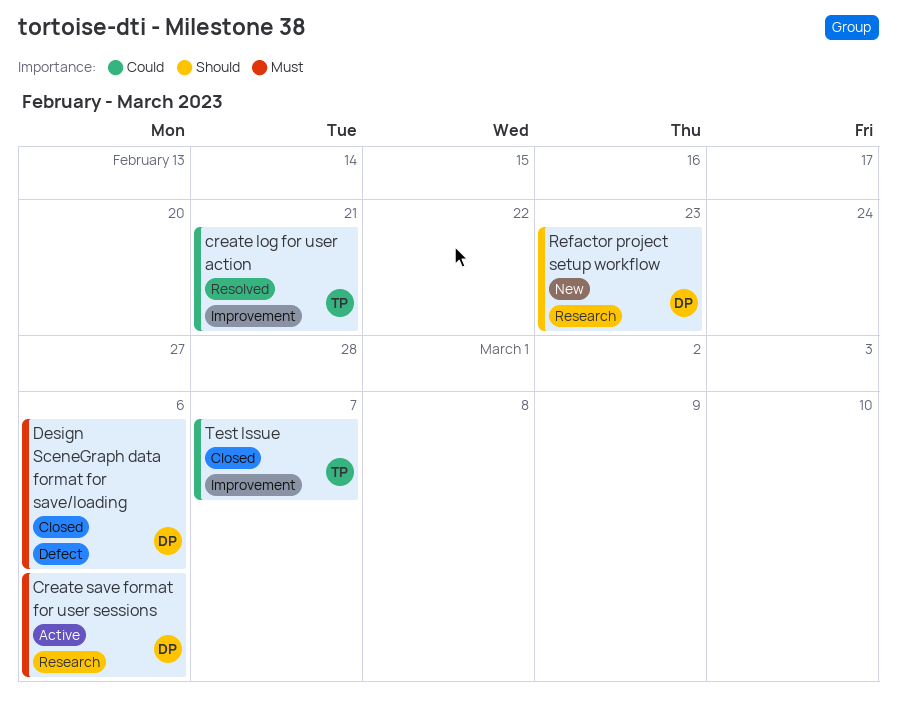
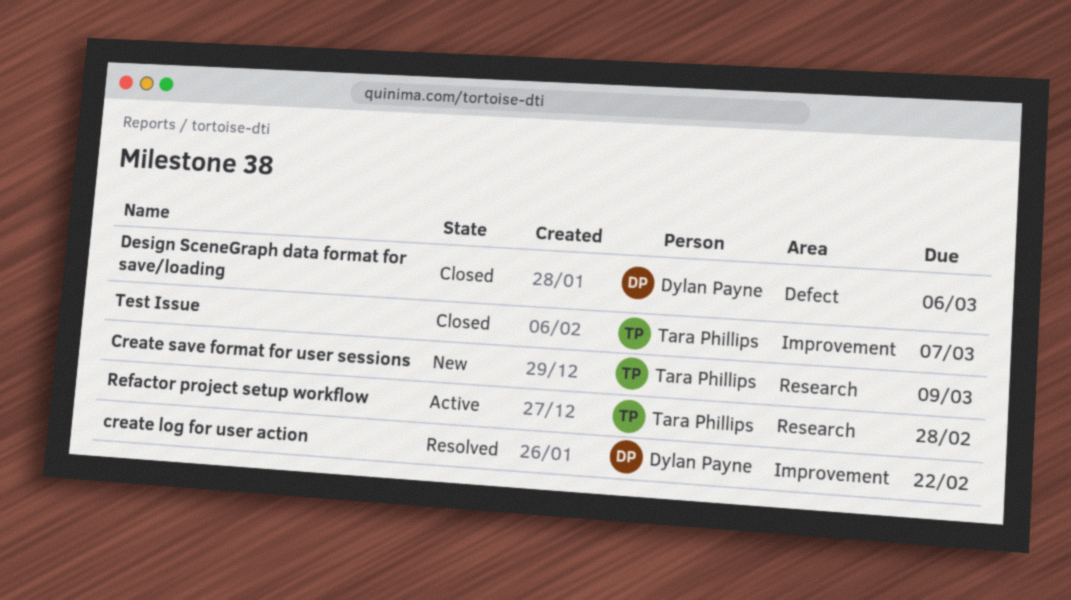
create log for user action, owner: Tara Phillips -> Dylan Payne
create log for user action, due: Feb 21 -> Feb 22
Create save format for user sessions, status: Active -> New
Create save format for user sessions, owner: Dylan Payne -> Tara Phillips
Create save format for user sessions, due: Mar 6 -> Mar 9
Refactor project setup workflow, status: New -> Active
Refactor project setup workflow, owner: Dylan Payne -> Tara Phillips
Refactor project setup workflow, due: Feb 23 -> Feb 28

